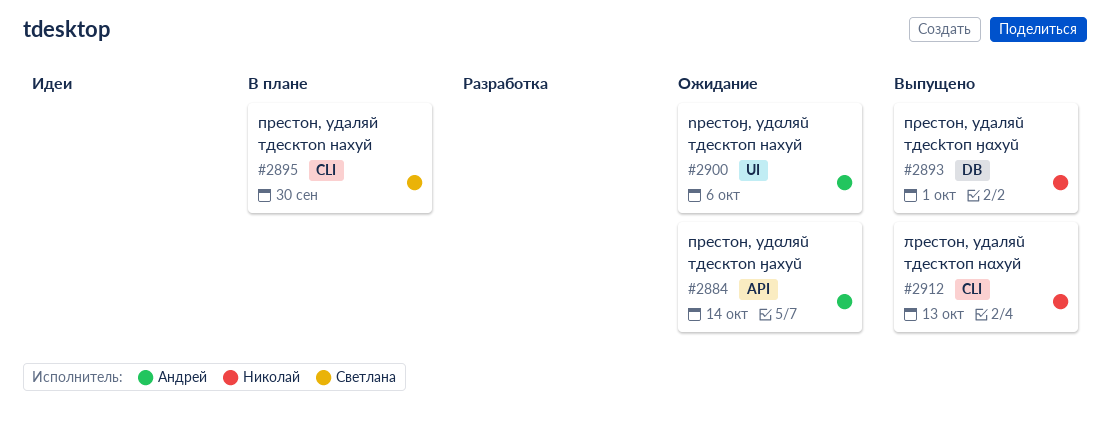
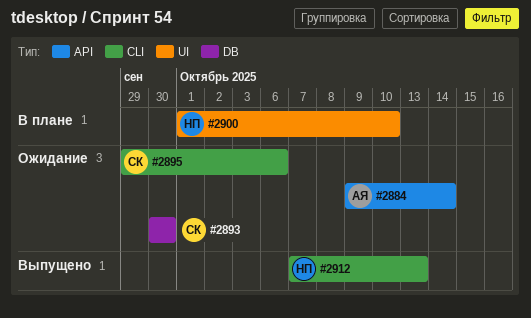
#2893, status: Выпущено -> Ожидание
#2893, owner: Николай -> Светлана
#2893, due: Oct 1 -> Sep 30
#2895, status: В плане -> Ожидание
#2895, due: Sep 30 -> Oct 6
#2900, status: Ожидание -> В плане
#2900, owner: Андрей -> Николай
#2900, due: Oct 6 -> Oct 10

